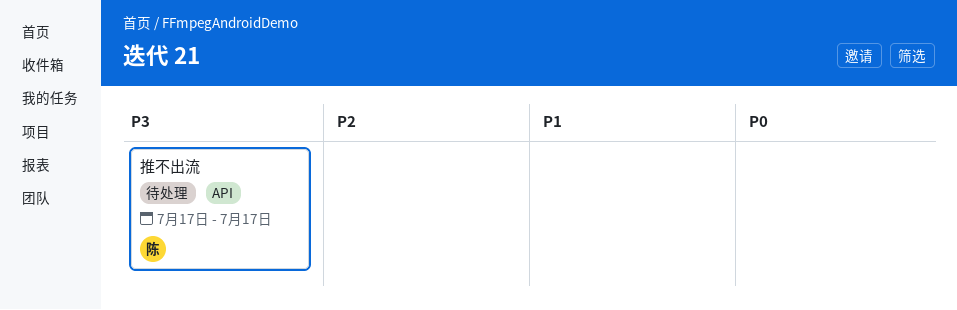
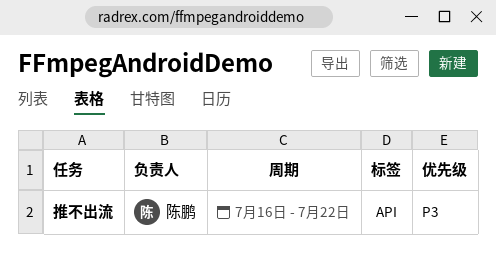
推不出流, start: Jul 17 -> Jul 16
推不出流, due: Jul 17 -> Jul 22

